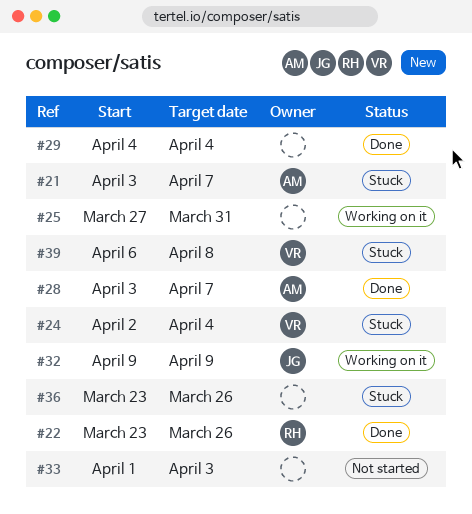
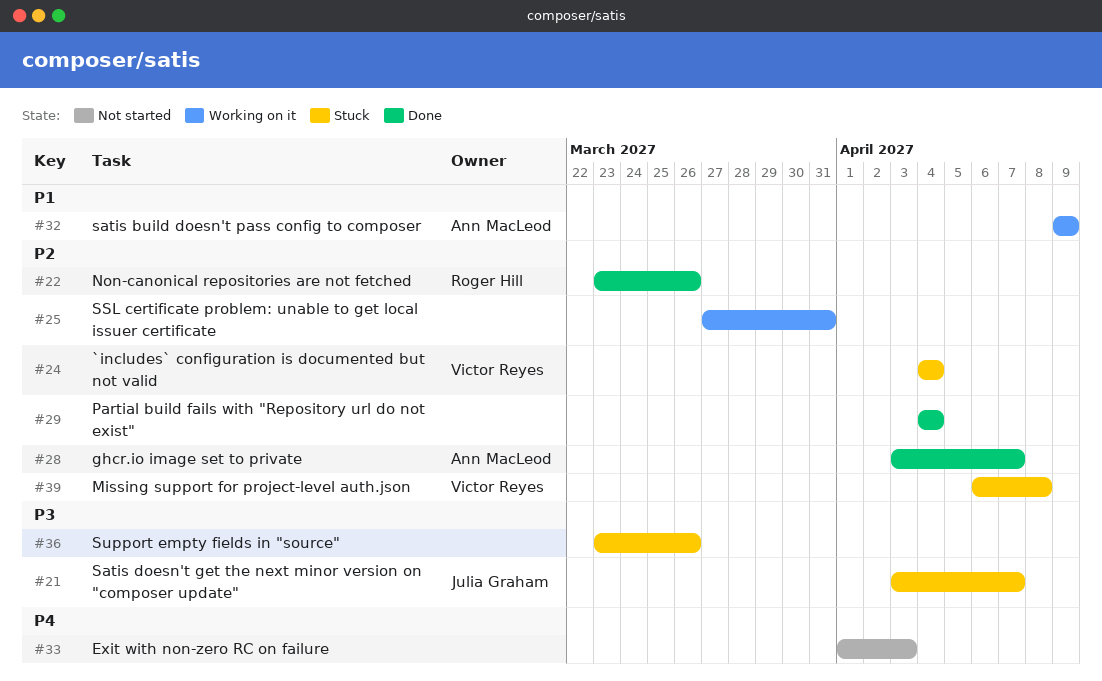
#21, owner: Ann MacLeod -> Julia Graham
#24, start: Apr 2 -> Apr 4
#32, owner: Julia Graham -> Ann MacLeod

